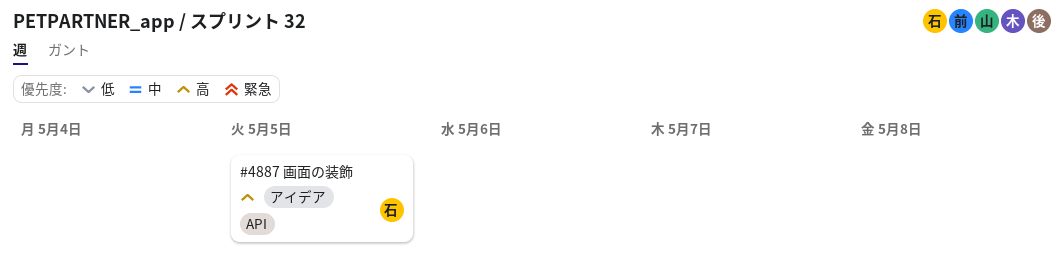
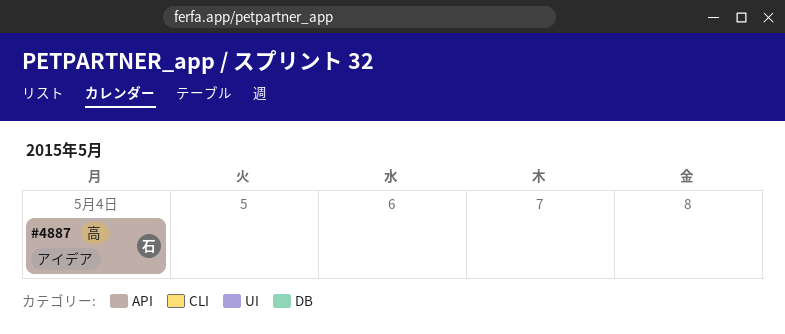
#4887, due: May 5 -> May 4

